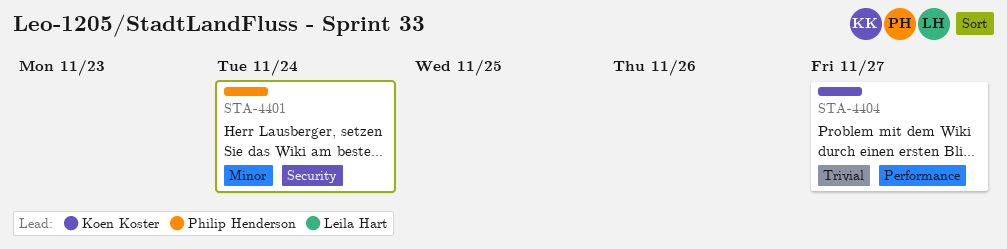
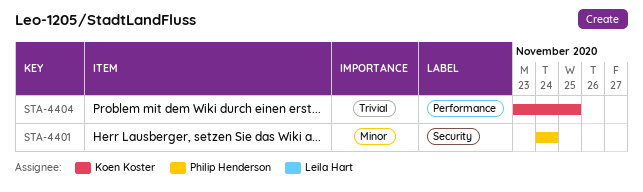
STA-4404, due: Nov 27 -> Nov 25

